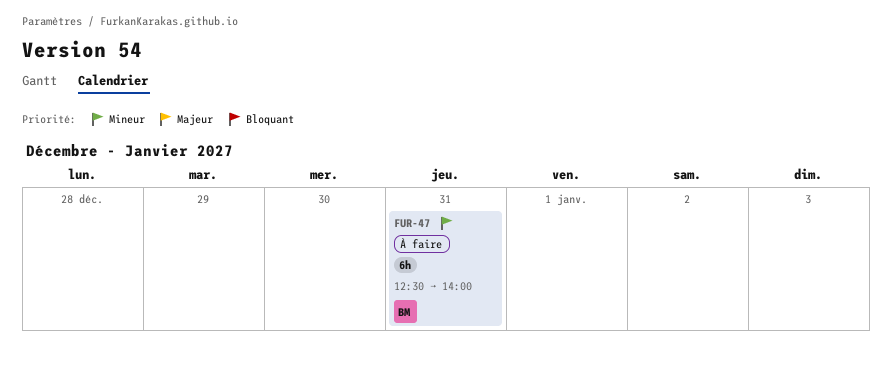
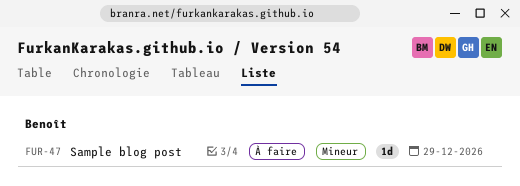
FUR-47, estimate: 6h -> 1d
FUR-47, day: Dec 31 -> Dec 29

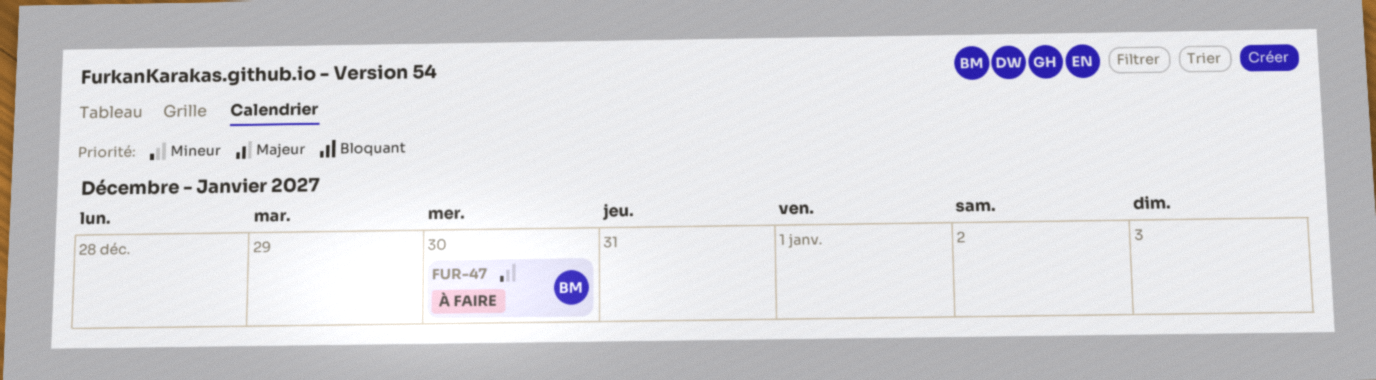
FUR-47, day: Dec 29 -> Dec 30

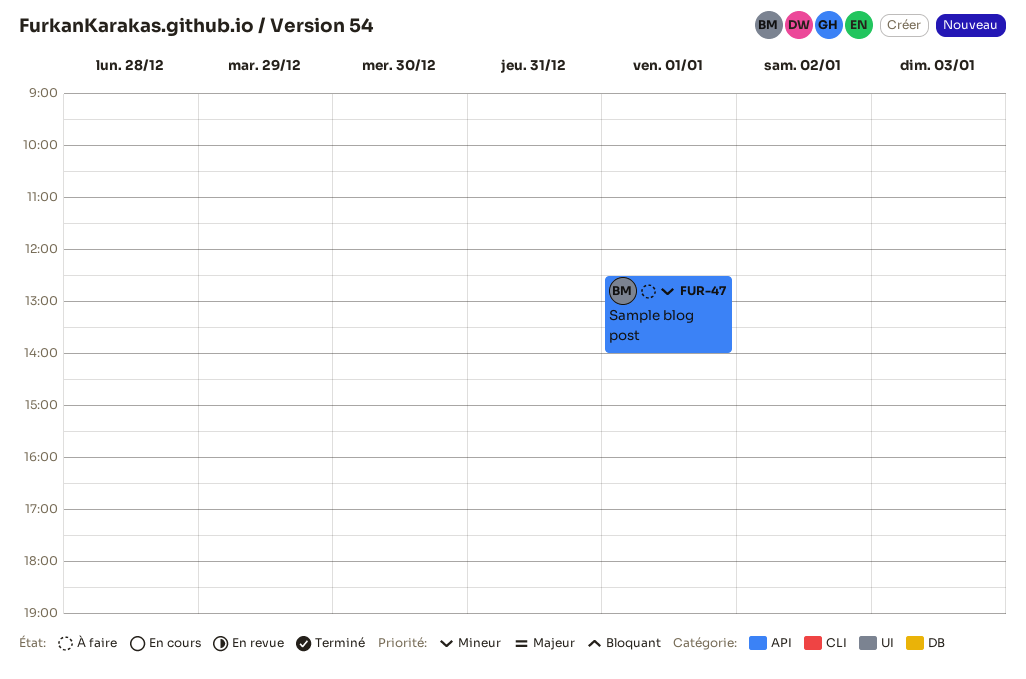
FUR-47, day: Dec 30 -> Jan 1

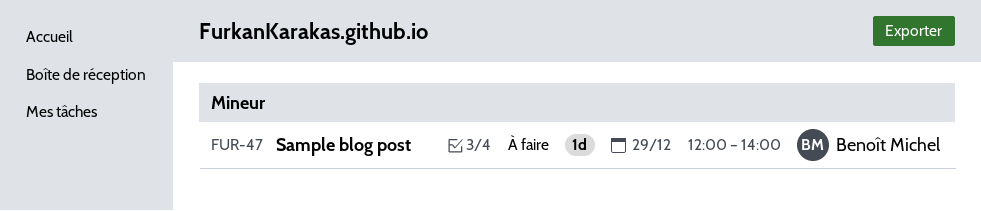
FUR-47, day: Jan 1 -> Dec 29
FUR-47, begins: 12:30 -> 12:00

